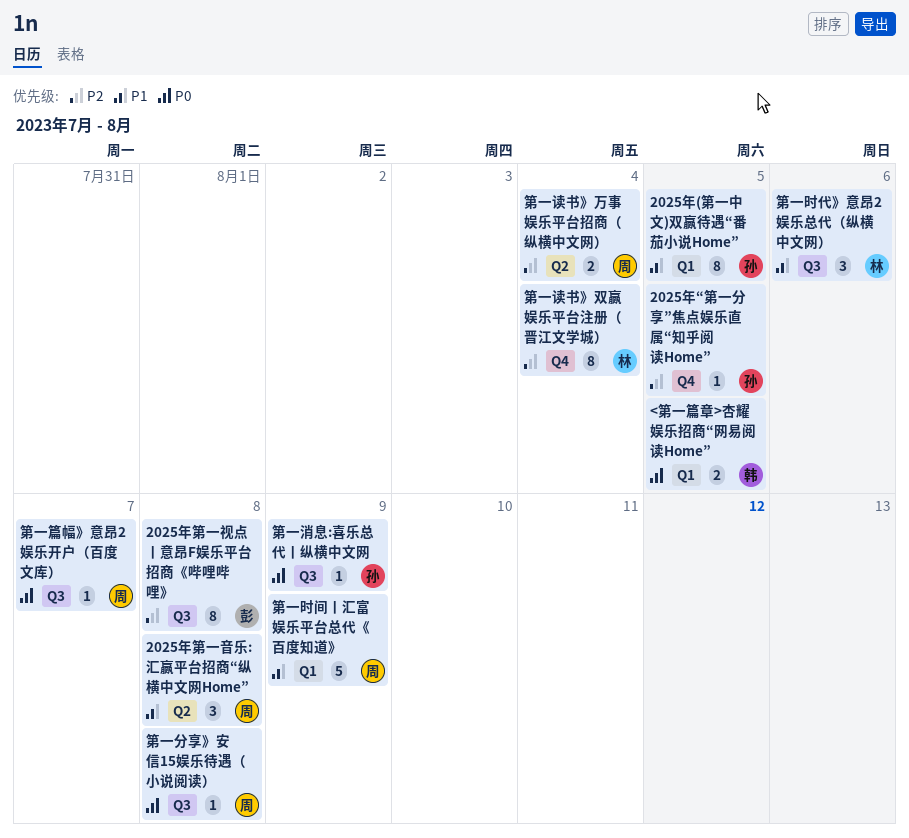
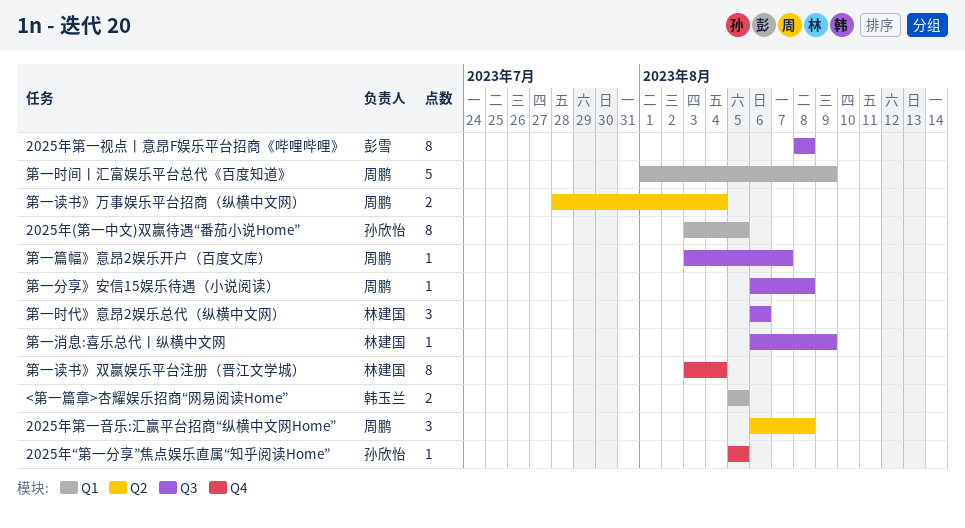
第一消息:喜乐总代丨纵横中文网, owner: 孙欣怡 -> 林建国

